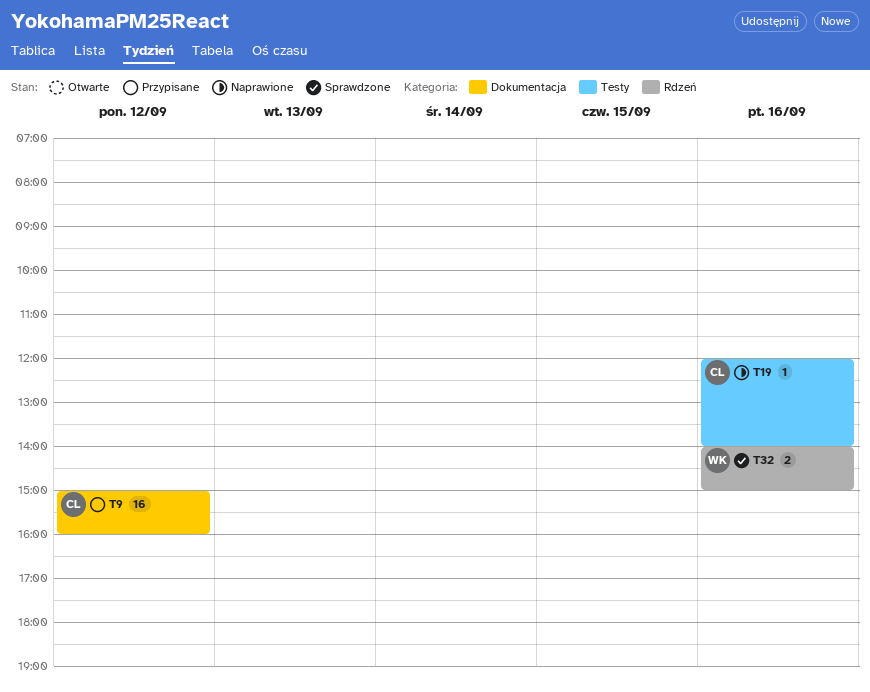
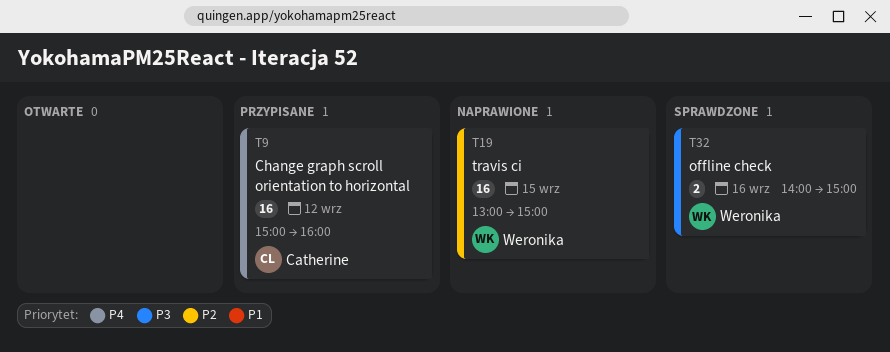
T19, owner: Catherine -> Weronika
T19, estimate: 1 -> 16
T19, day: Sep 16 -> Sep 15
T19, begins: 12:00 -> 13:00
T19, ends: 14:00 -> 15:00

